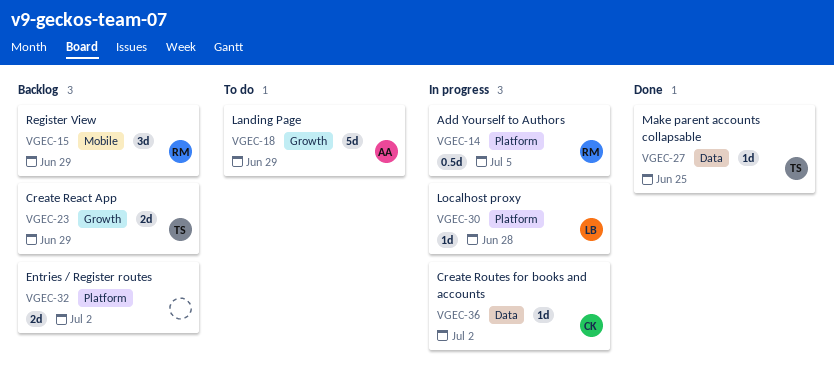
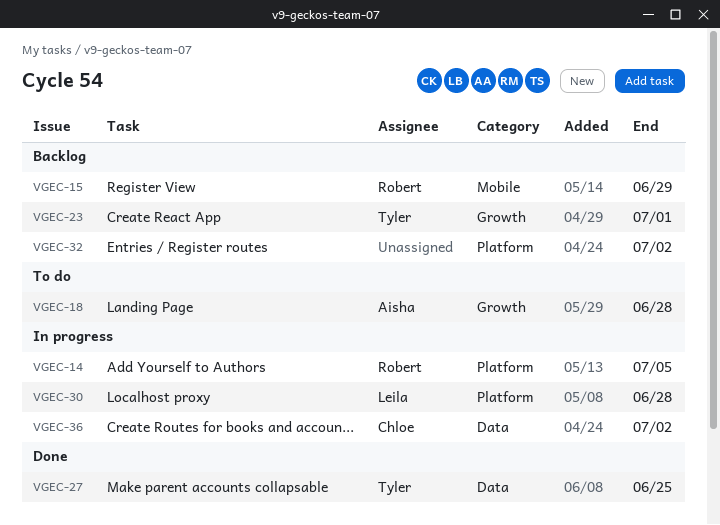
VGEC-18, due: Jun 29 -> Jun 28
VGEC-23, due: Jun 29 -> Jul 1

